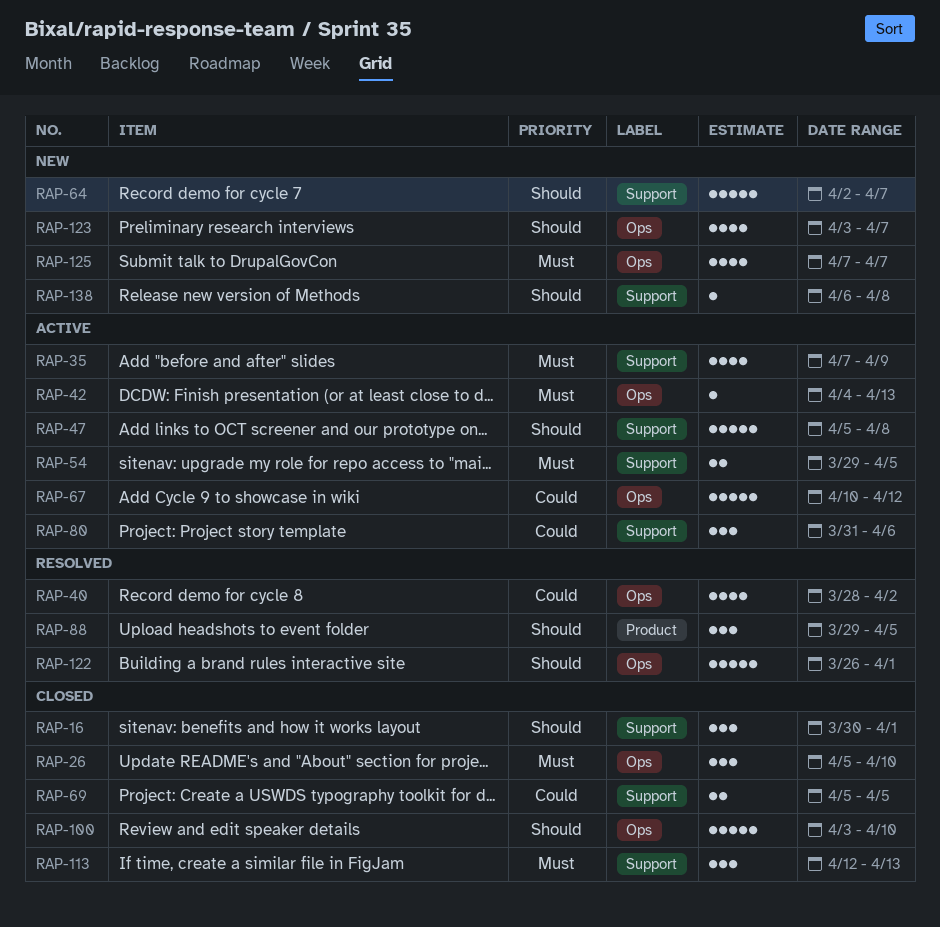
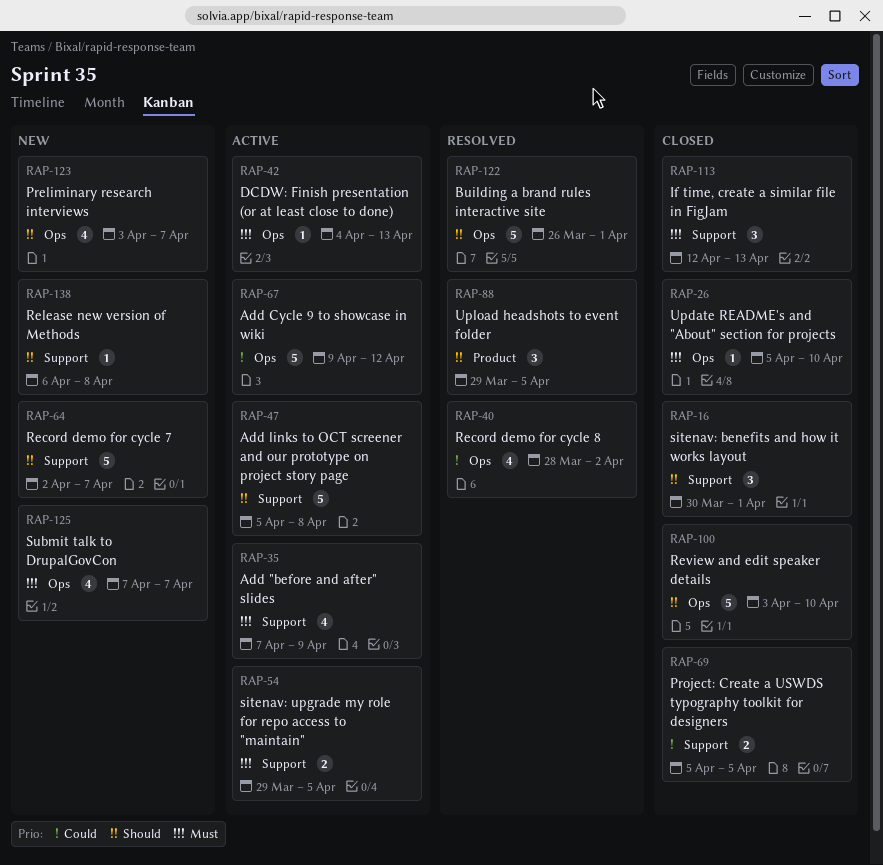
RAP-26, estimate: 3 -> 1
RAP-67, start: Apr 10 -> Apr 9
RAP-80: present -> none

